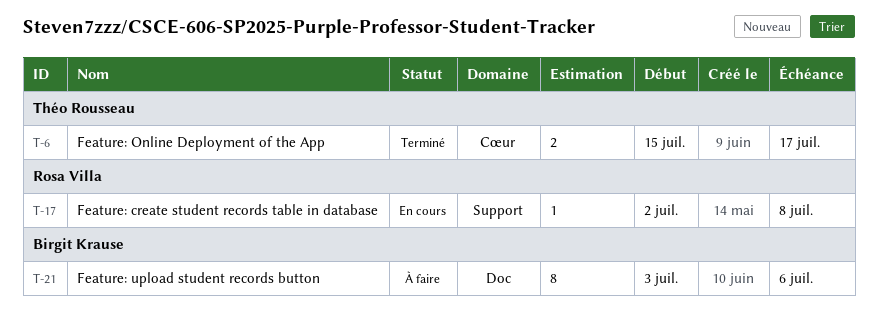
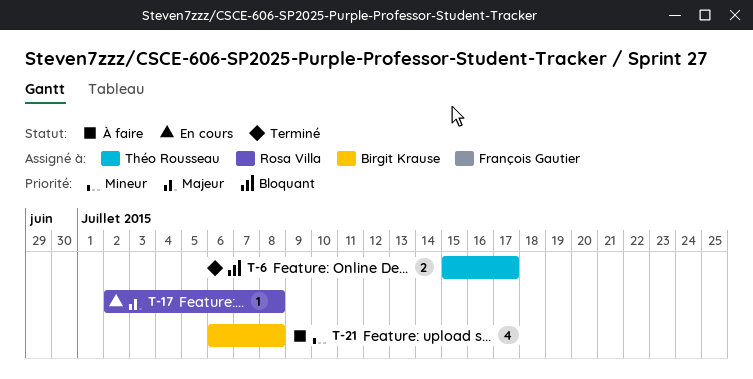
T-21, estimate: 8 -> 4
T-21, start: Jul 3 -> Jul 6
T-21, due: Jul 6 -> Jul 8

